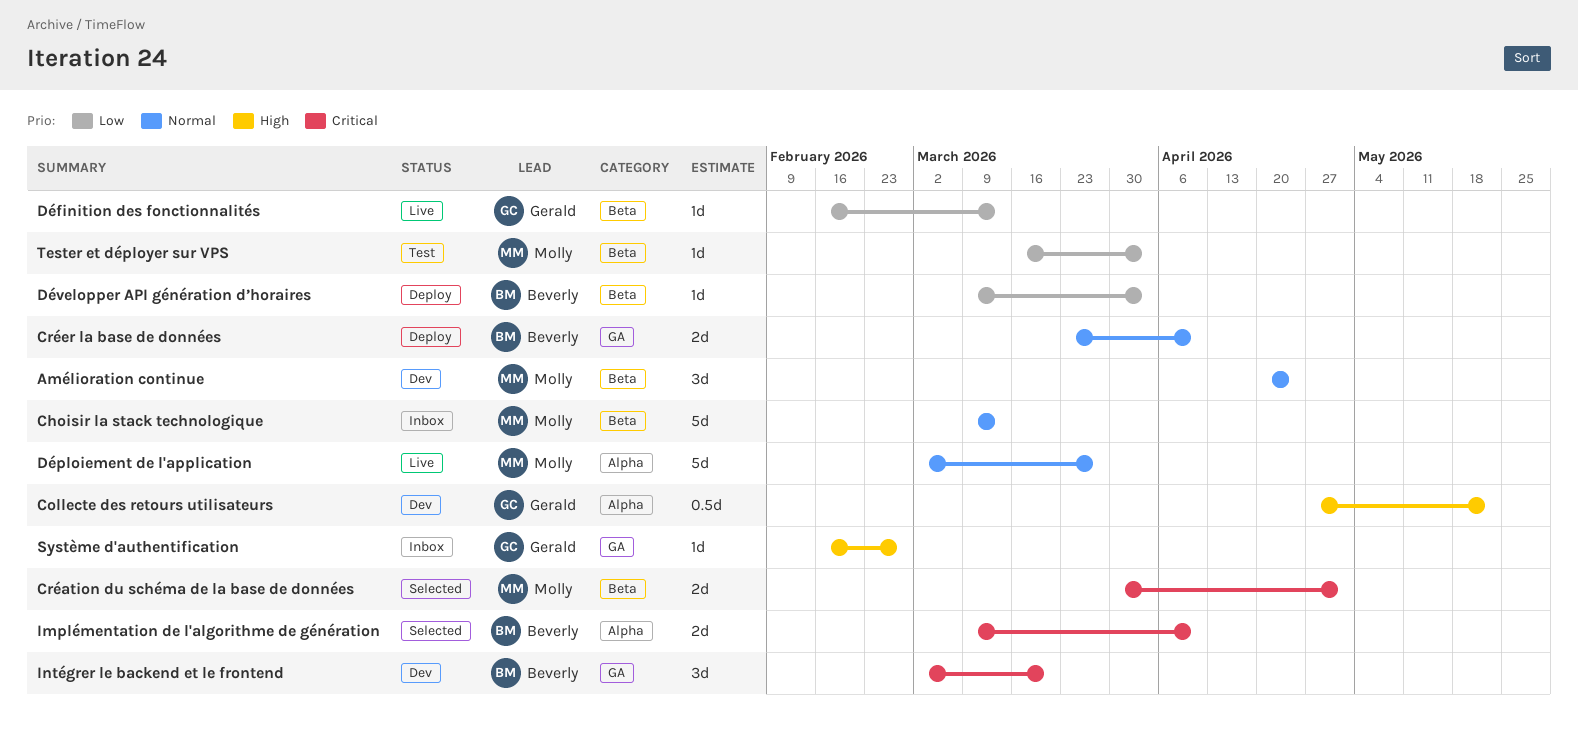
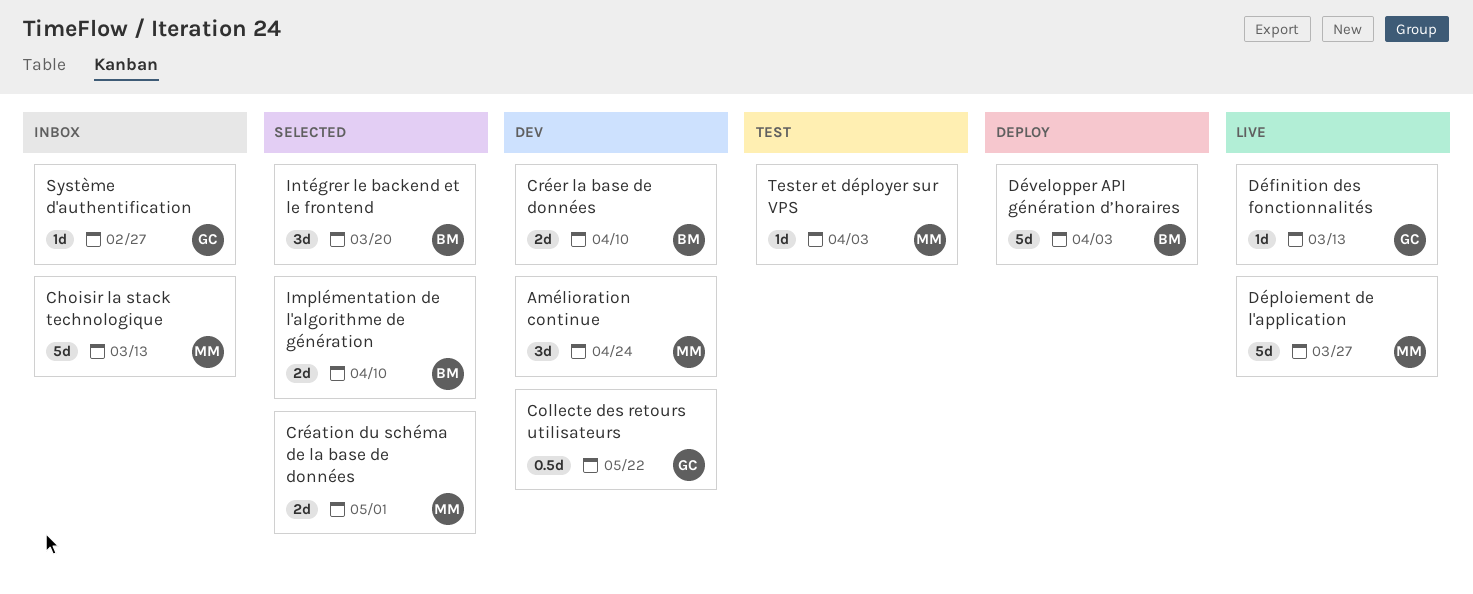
Créer la base de données, status: Deploy -> Dev
Développer API génération d’horaires, estimate: 1d -> 5d
Intégrer le backend et le frontend, status: Dev -> Selected

